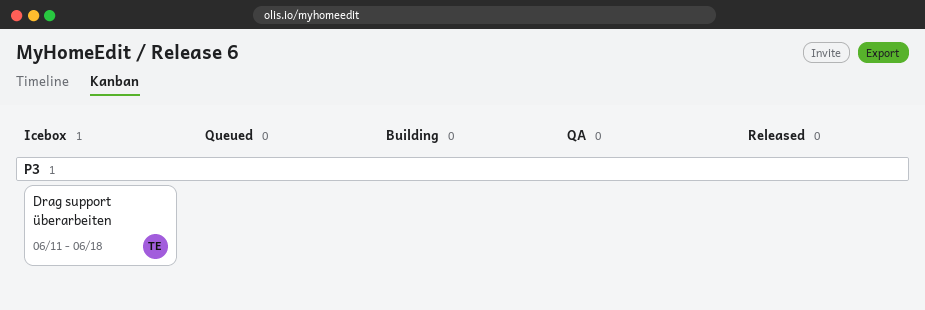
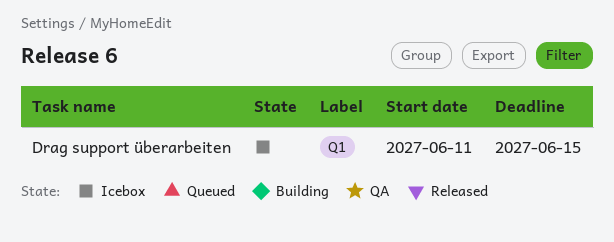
Drag support überarbeiten, due: Jun 18 -> Jun 15

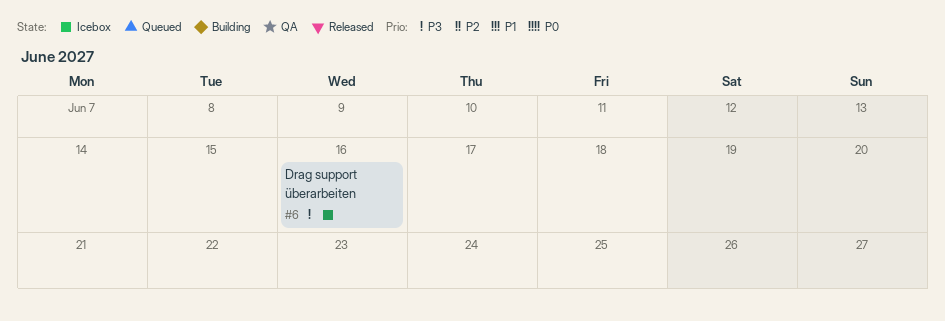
Drag support überarbeiten, due: Jun 15 -> Jun 16

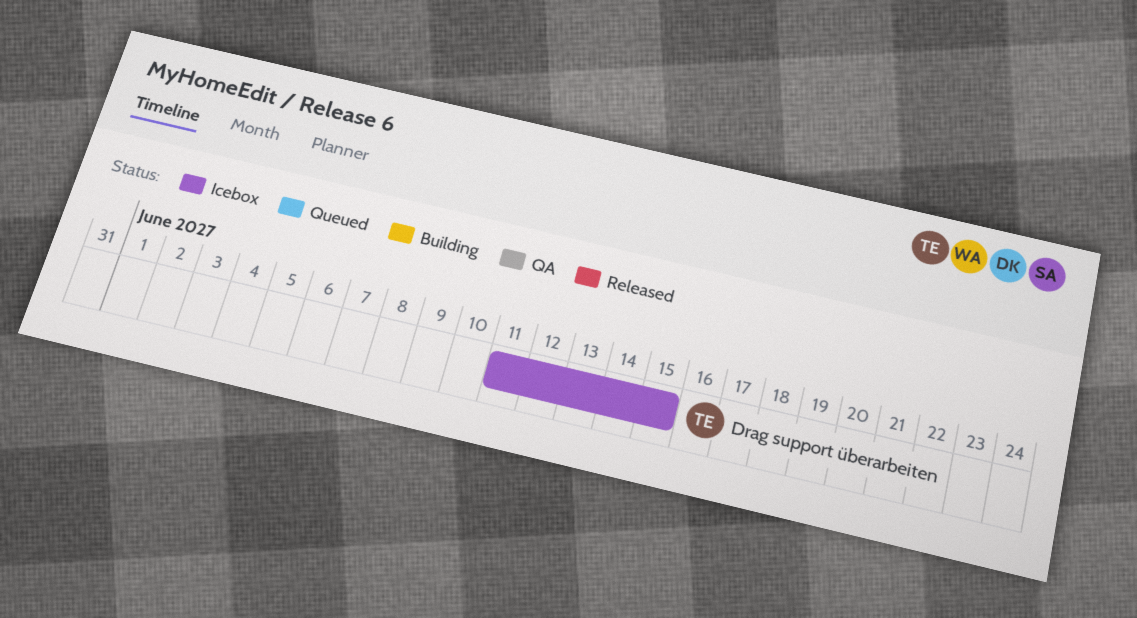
Drag support überarbeiten, due: Jun 16 -> Jun 15

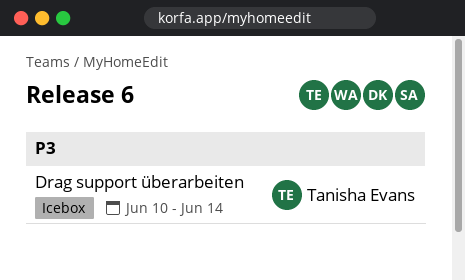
Drag support überarbeiten, start: Jun 11 -> Jun 10
Drag support überarbeiten, due: Jun 15 -> Jun 14

